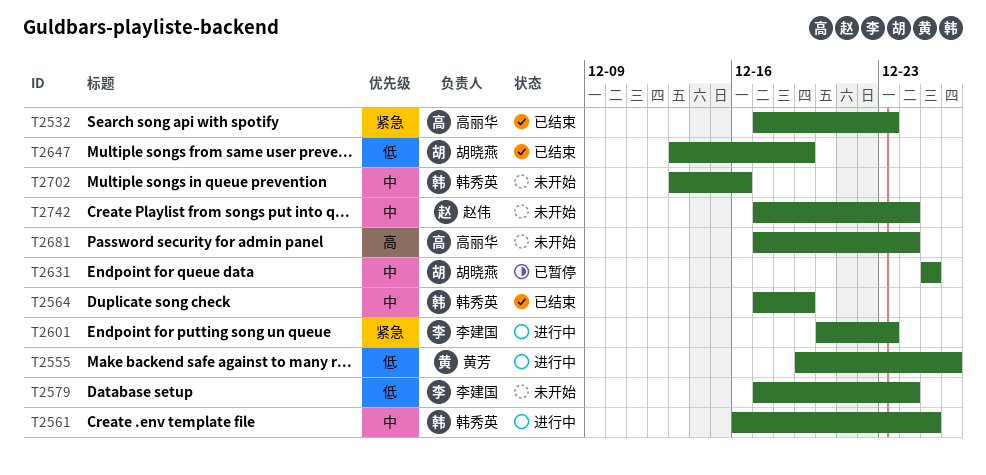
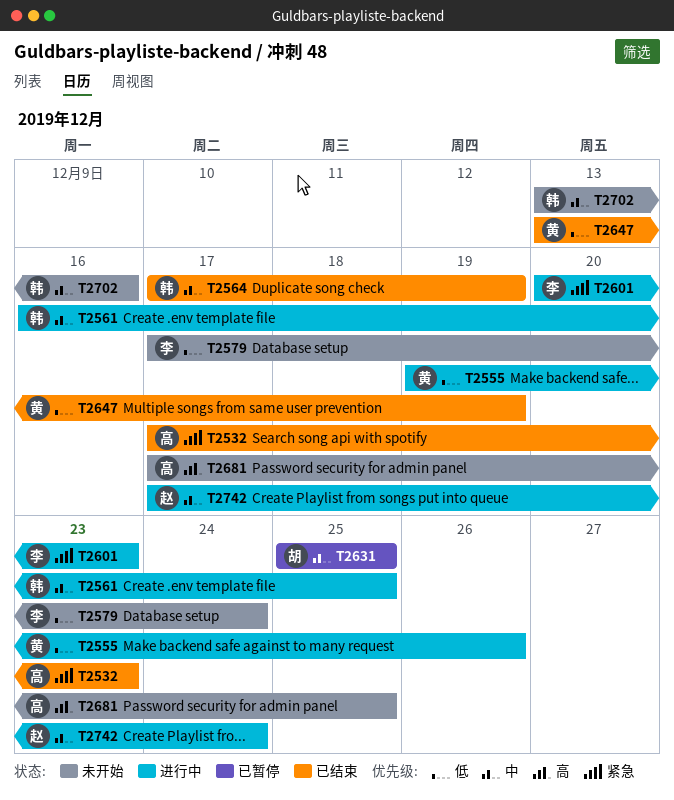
T2647, owner: 胡晓燕 -> 黄芳
T2681, due: Dec 24 -> Dec 25
T2742, status: 未开始 -> 进行中

